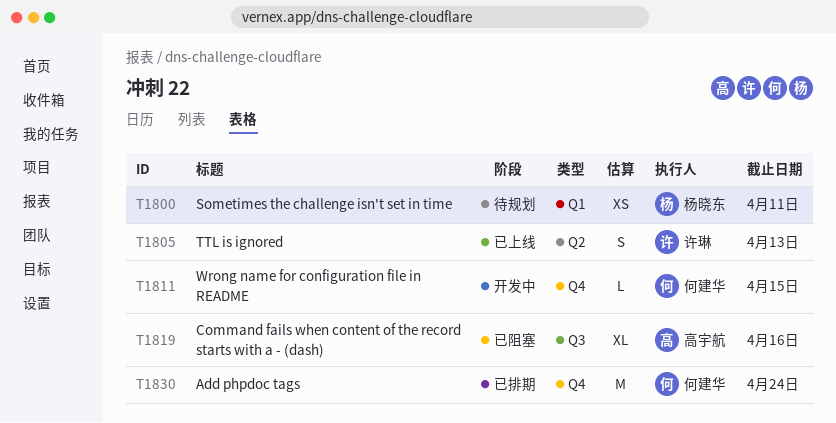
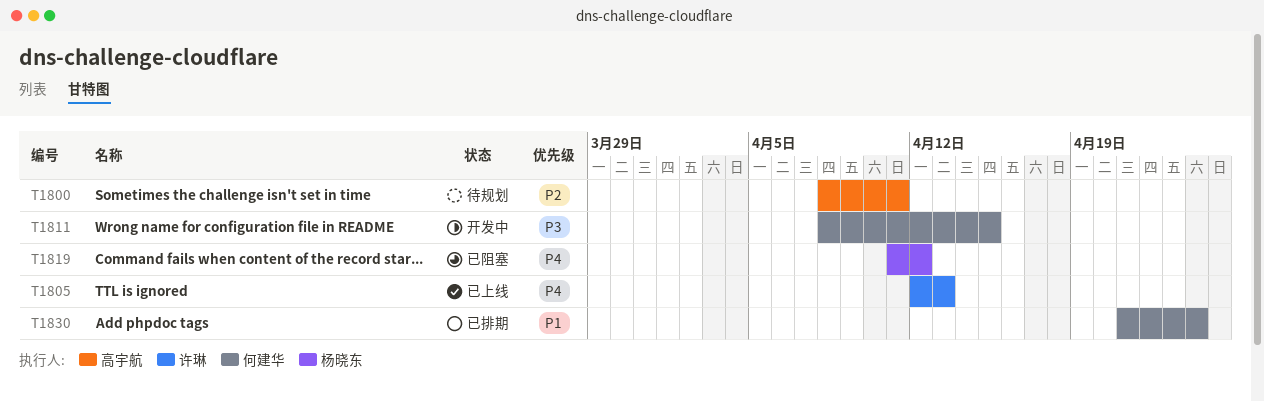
T1800, owner: 杨晓东 -> 高宇航
T1819, owner: 高宇航 -> 杨晓东
T1819, due: Apr 16 -> Apr 12

